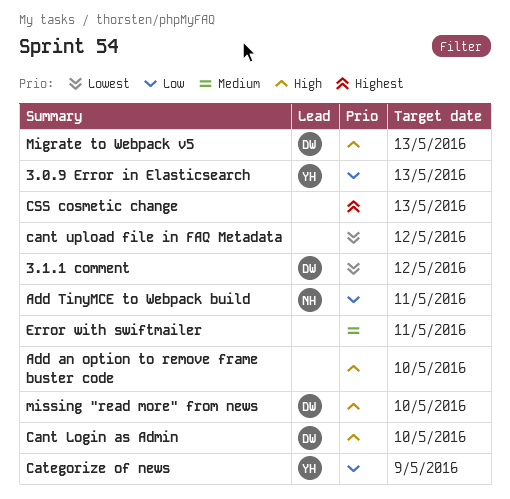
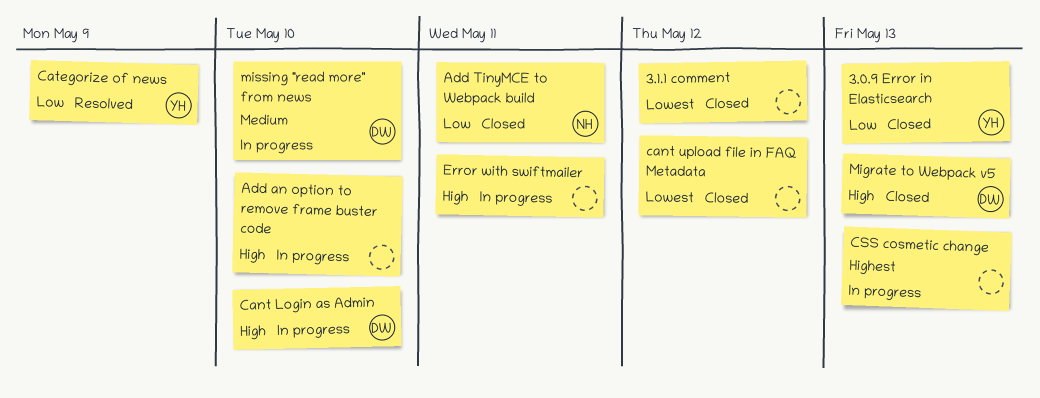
3.1.1 comment, owner: DW -> none
Error with swiftmailer, priority: Medium -> High
missing "read more" from news, priority: High -> Medium

